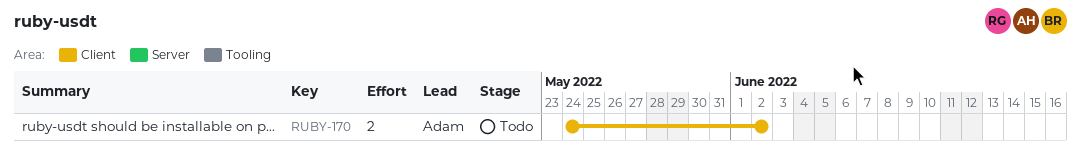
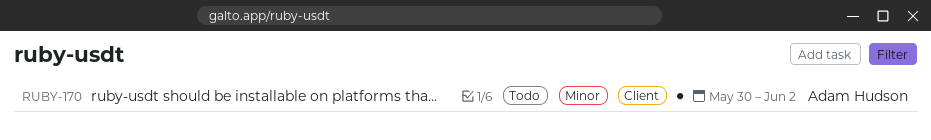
RUBY-170, estimate: 2 -> 1
RUBY-170, start: May 24 -> May 30

